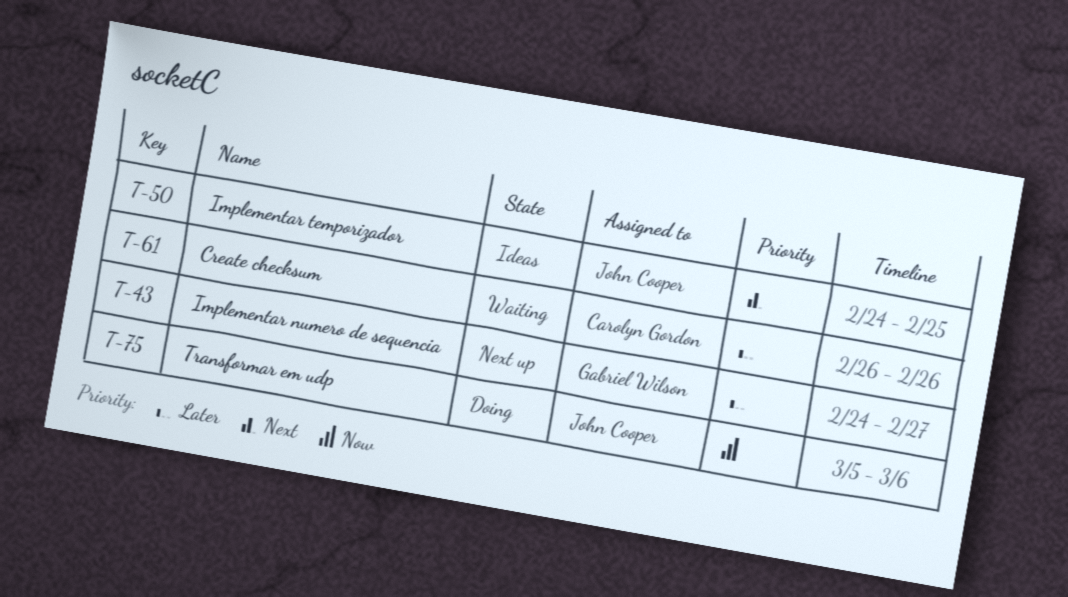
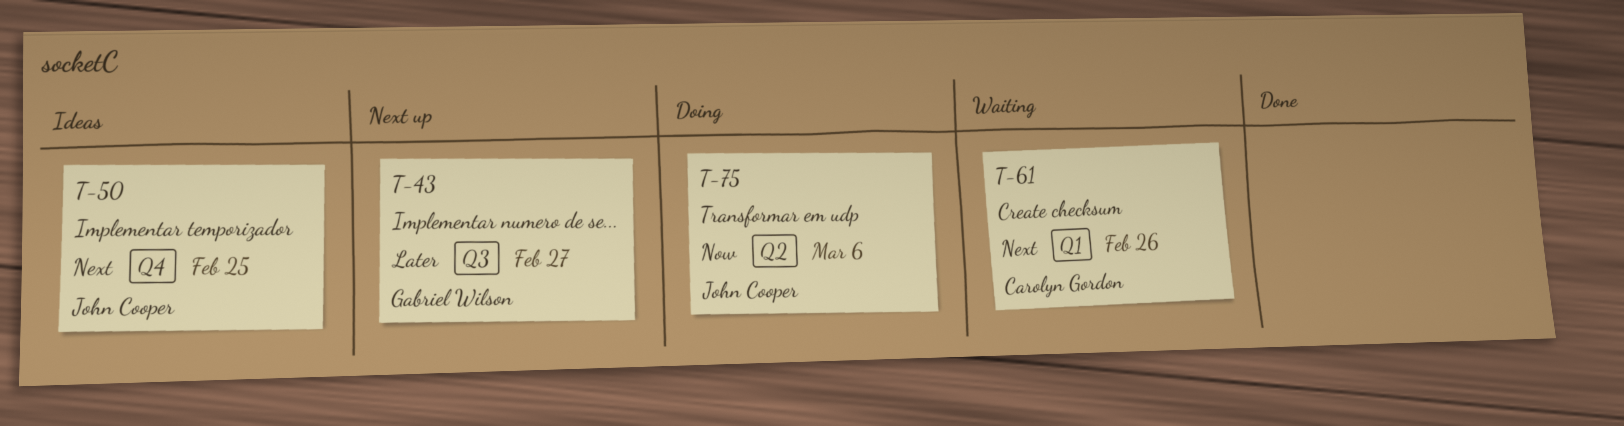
T-61, priority: Later -> Next

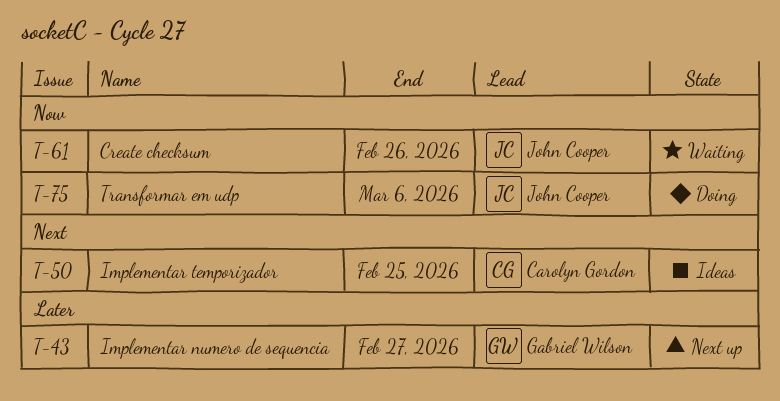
T-50, owner: John Cooper -> Carolyn Gordon
T-61, owner: Carolyn Gordon -> John Cooper
T-61, priority: Next -> Now

